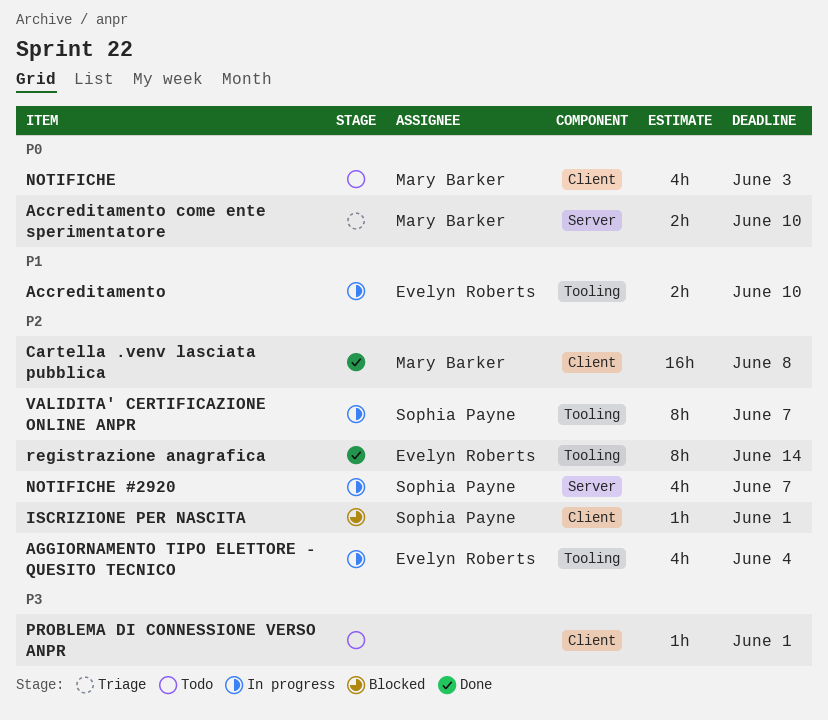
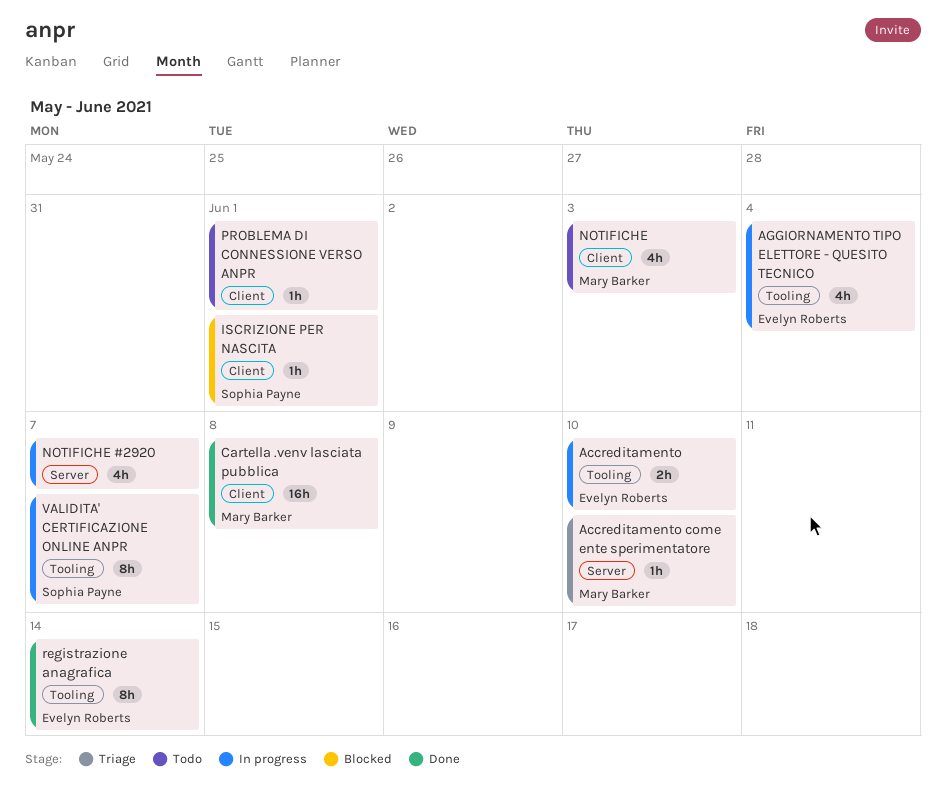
Accreditamento come ente sperimentatore, estimate: 2h -> 1h
NOTIFICHE #2920, owner: Sophia Payne -> none

